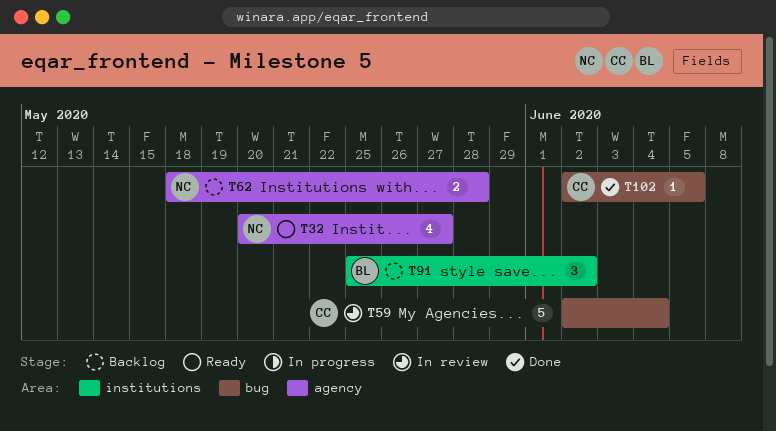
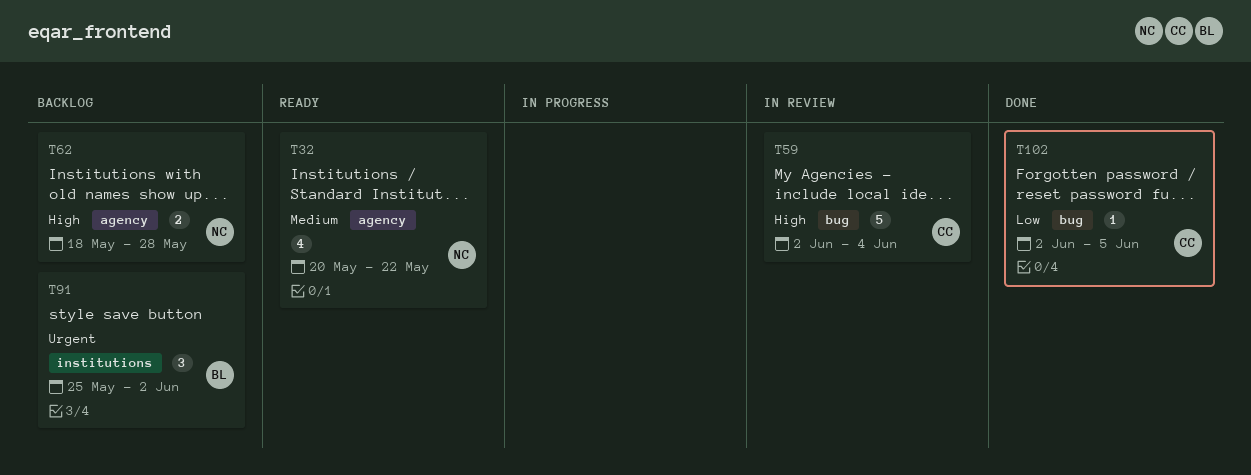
T32, due: May 27 -> May 22

